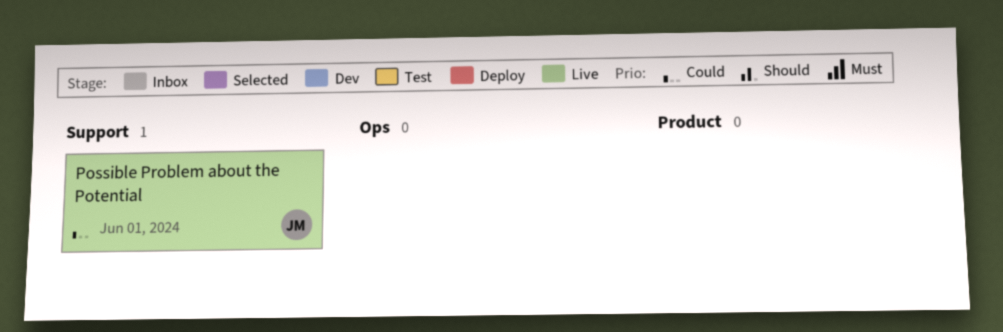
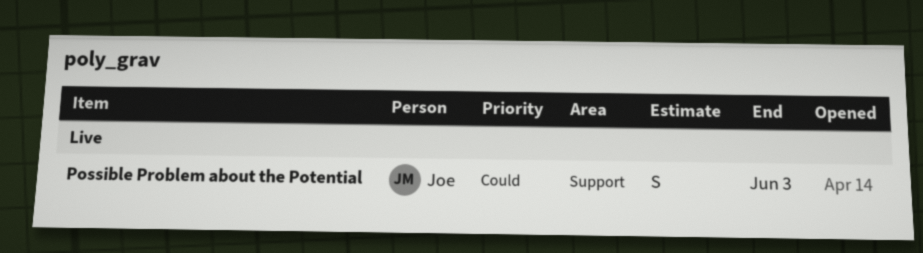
Possible Problem about the Potential, due: Jun 1 -> Jun 3

